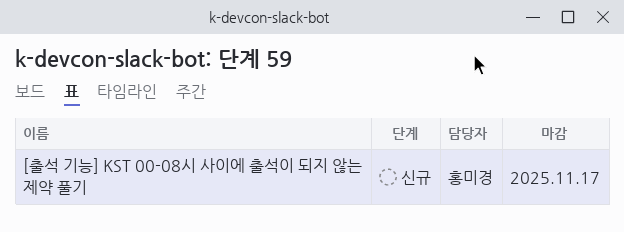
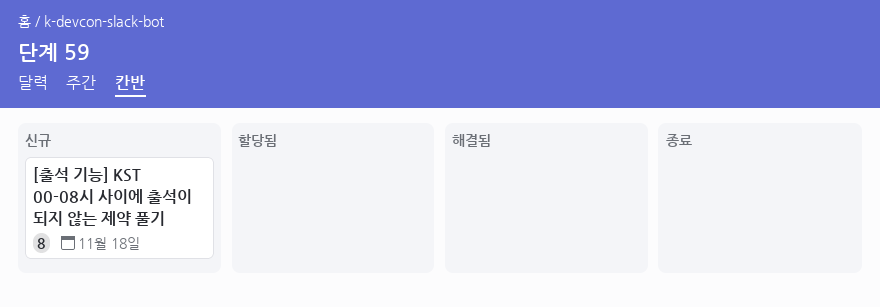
[출석 기능] KST 00-08시 사이에 출석이 되지 않는 제약 풀기, due: Nov 17 -> Nov 18

